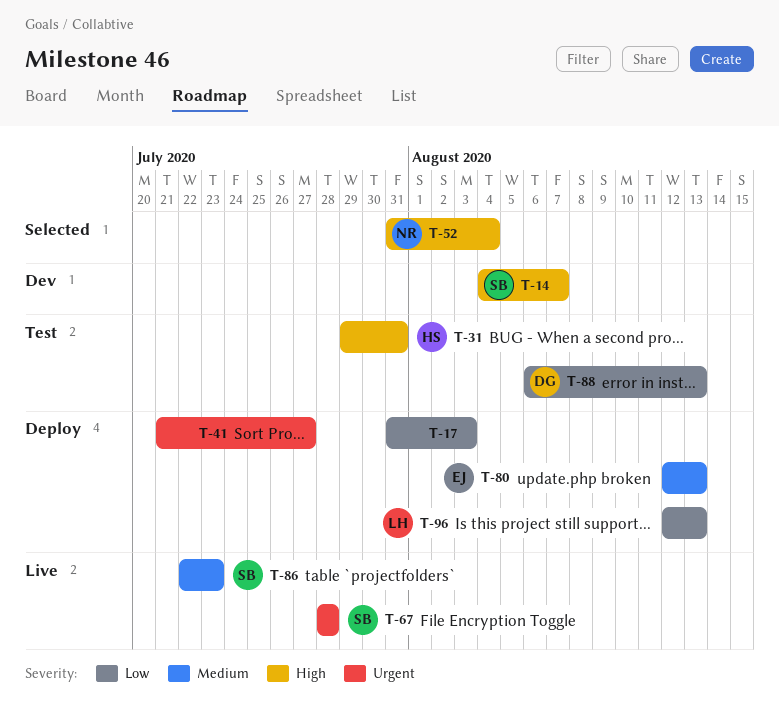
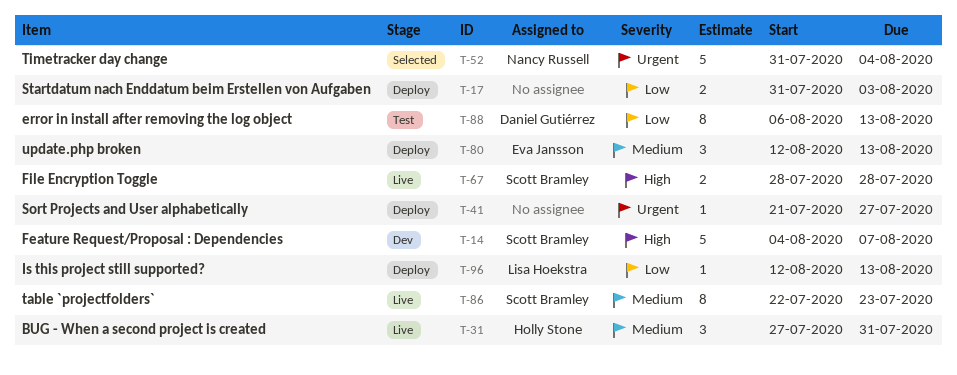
T-31, status: Test -> Live
T-31, priority: High -> Medium
T-31, start: Jul 29 -> Jul 27
T-52, priority: High -> Urgent
T-67, priority: Urgent -> High

